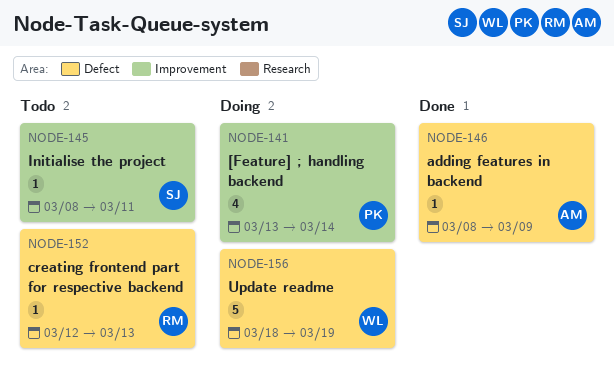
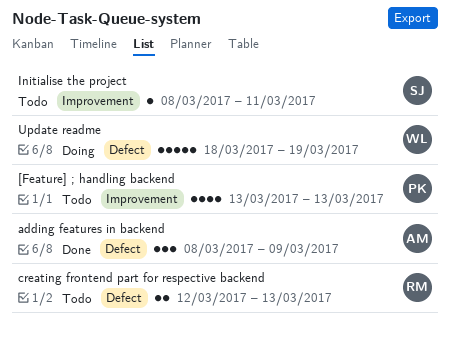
[Feature] ; handling backend, status: Doing -> Todo
[Feature] ; handling backend, due: Mar 14 -> Mar 13
adding features in backend, estimate: 1 -> 3
creating frontend part for respective backend, estimate: 1 -> 2

